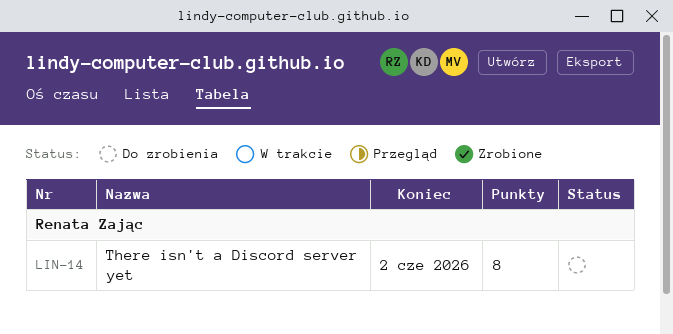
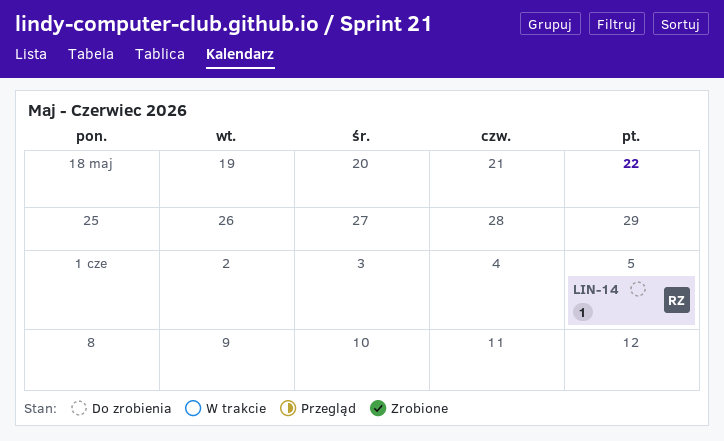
LIN-14, estimate: 8 -> 1
LIN-14, due: Jun 2 -> Jun 5

